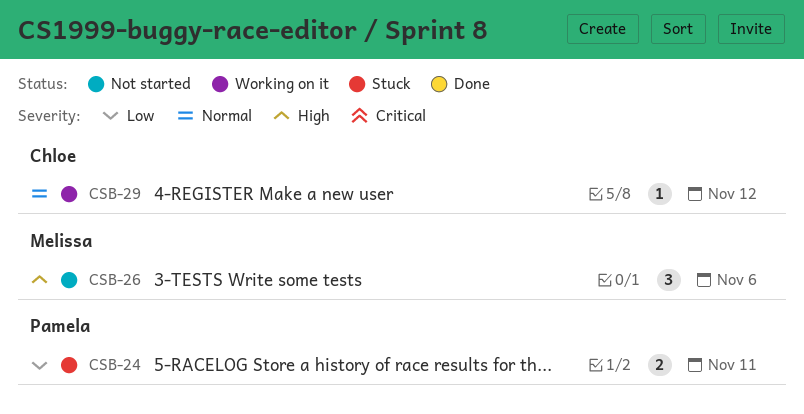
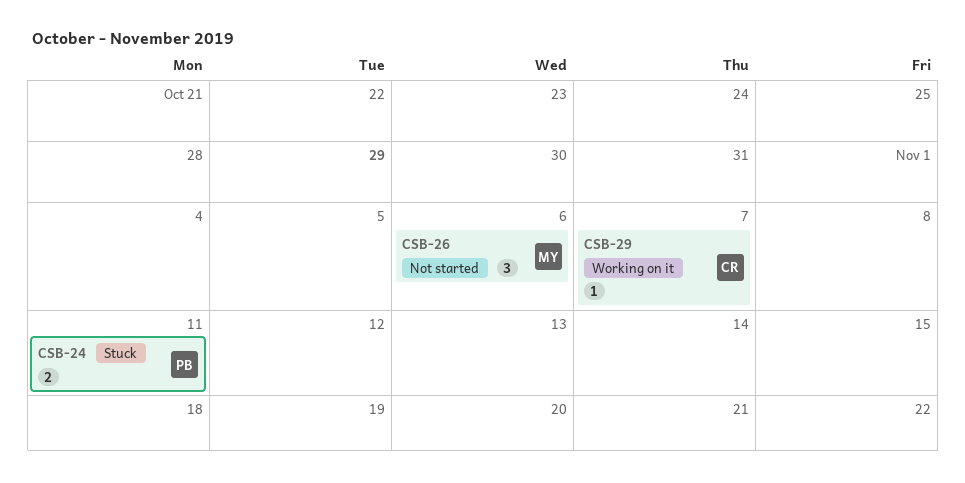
CSB-29, due: Nov 12 -> Nov 7

